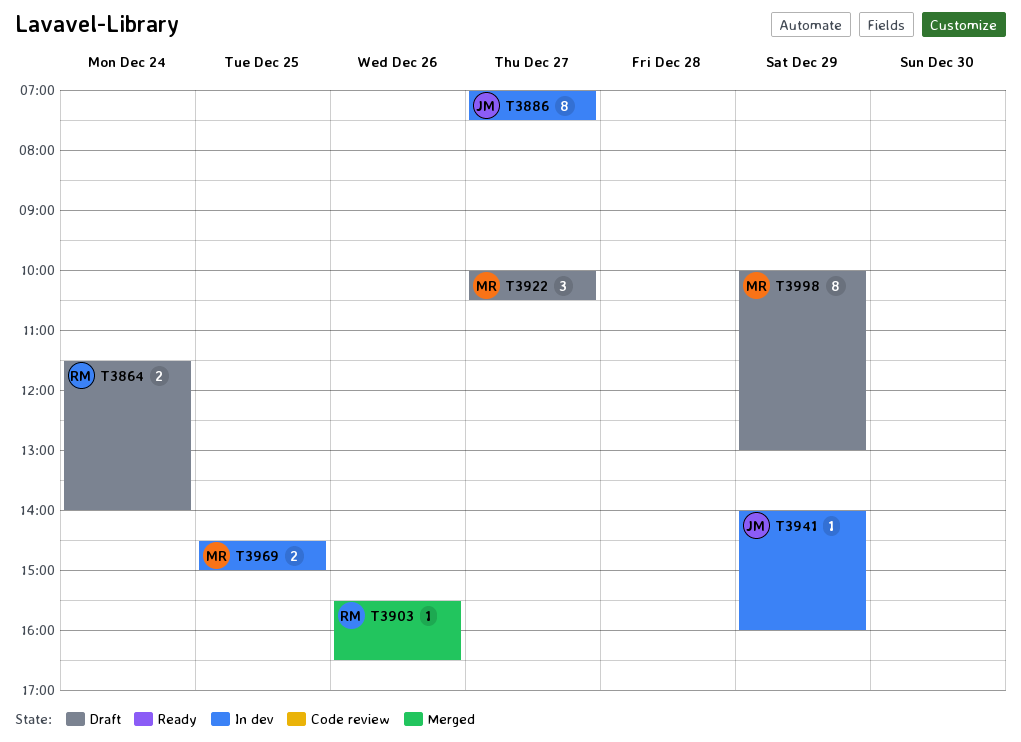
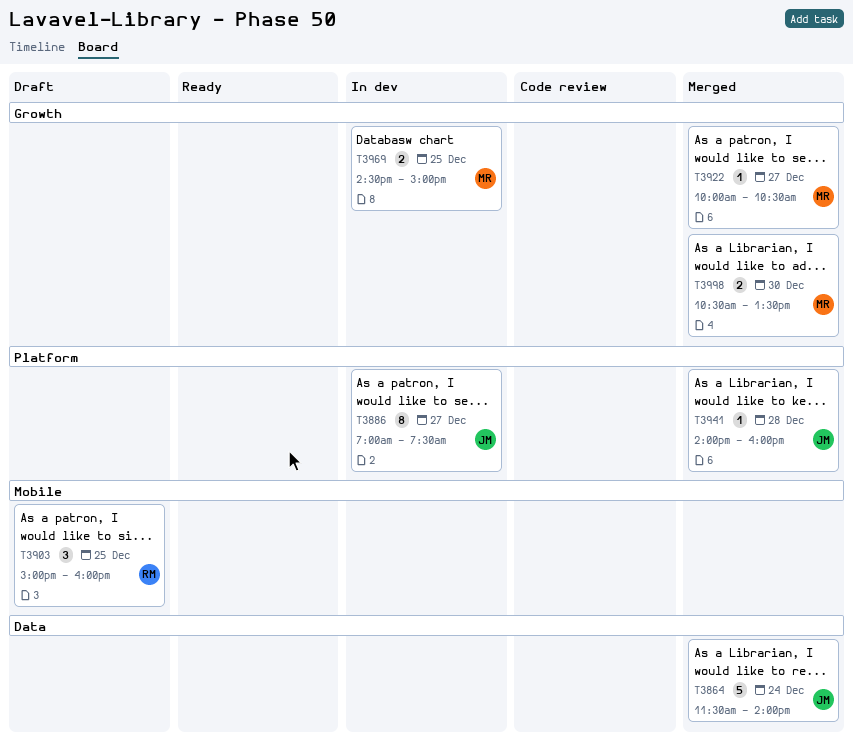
T3864, status: Draft -> Merged
T3864, owner: RM -> JM
T3864, estimate: 2 -> 5
T3903, status: Merged -> Draft
T3903, estimate: 1 -> 3
T3903, day: Dec 26 -> Dec 25
T3903, begins: 15:30 -> 15:00
T3903, ends: 16:30 -> 16:00
T3922, status: Draft -> Merged
T3922, estimate: 3 -> 1
T3941, status: In dev -> Merged
T3941, day: Dec 29 -> Dec 28
T3998, status: Draft -> Merged
T3998, estimate: 8 -> 2
T3998, day: Dec 29 -> Dec 30
T3998, begins: 10:00 -> 10:30
T3998, ends: 13:00 -> 13:30

